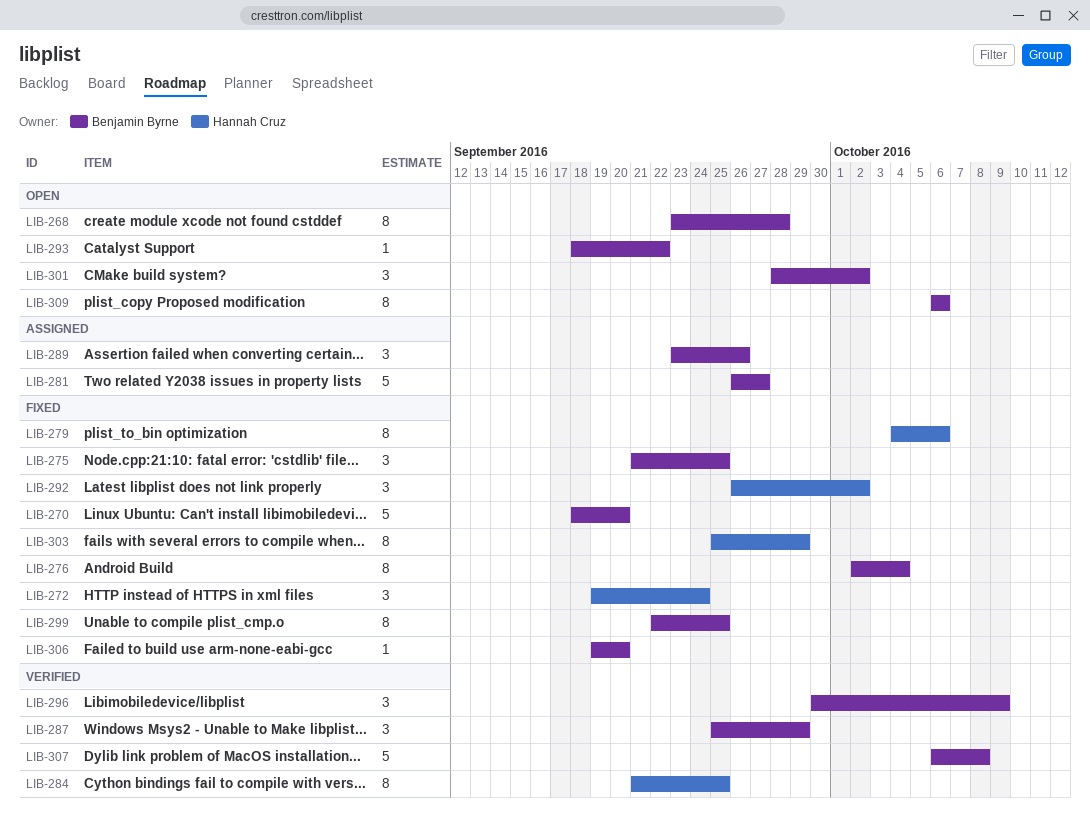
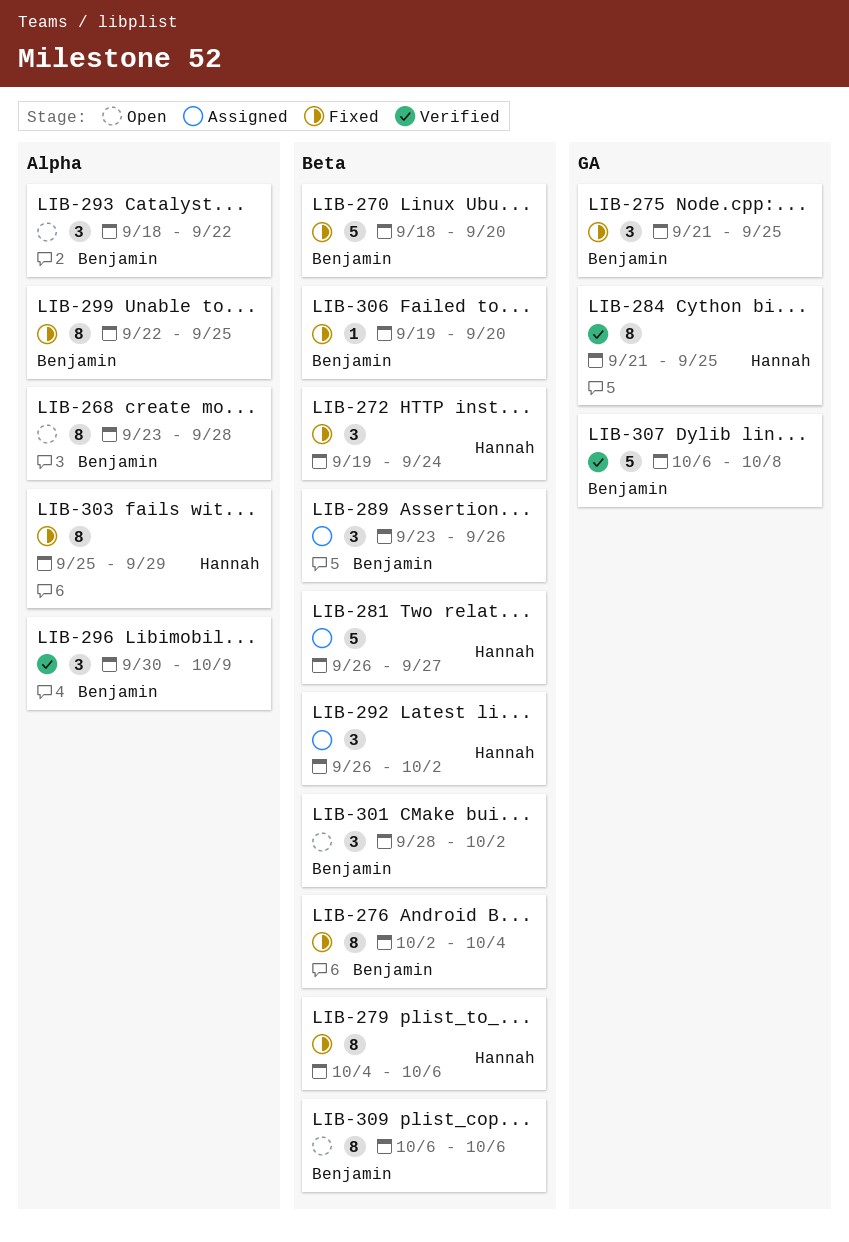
LIB-281, owner: Benjamin Byrne -> Hannah Cruz
LIB-287: present -> none
LIB-292, status: Fixed -> Assigned
LIB-293, estimate: 1 -> 3

